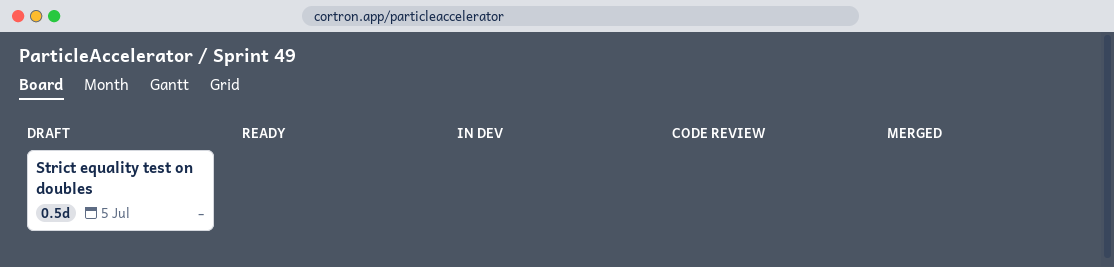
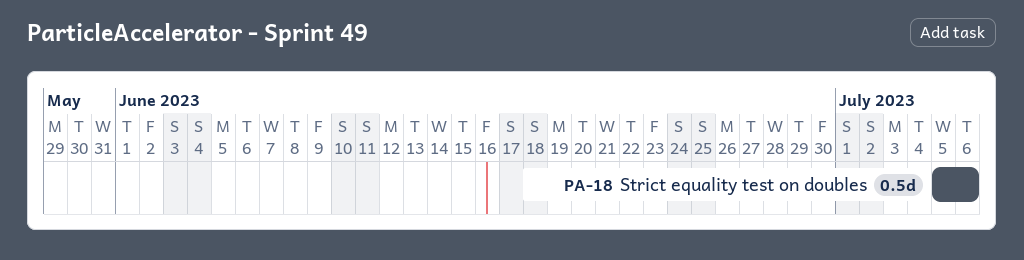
Strict equality test on doubles, due: Jul 5 -> Jul 6

